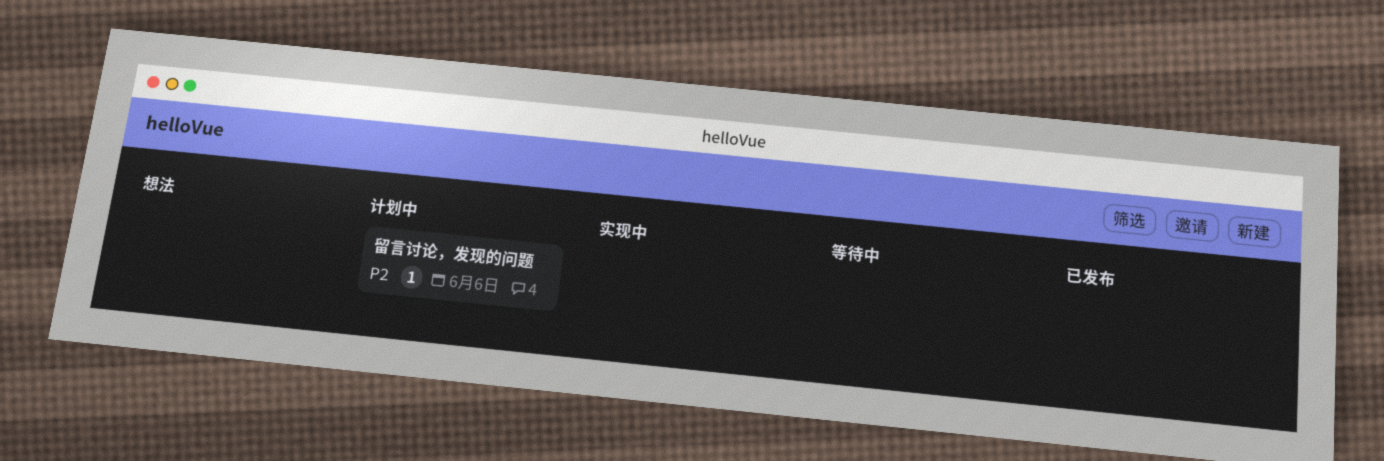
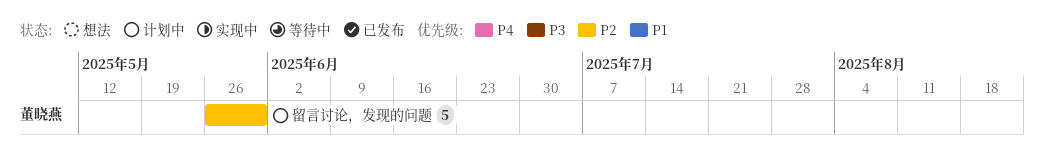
留言讨论，发现的问题, estimate: 1 -> 5
留言讨论，发现的问题, due: Jun 6 -> May 30

